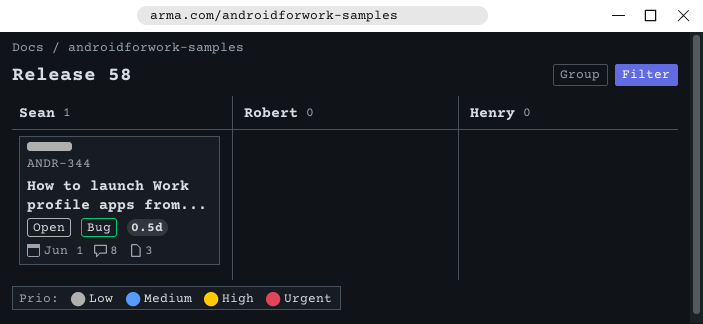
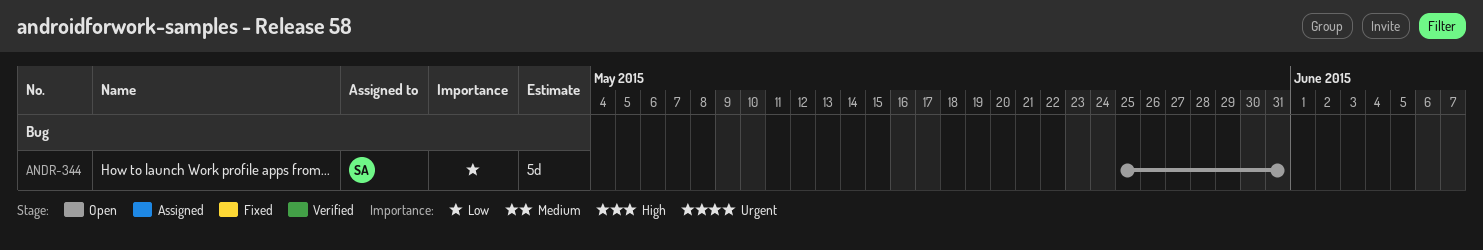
ANDR-344, estimate: 0.5d -> 5d
ANDR-344, due: Jun 1 -> May 31

